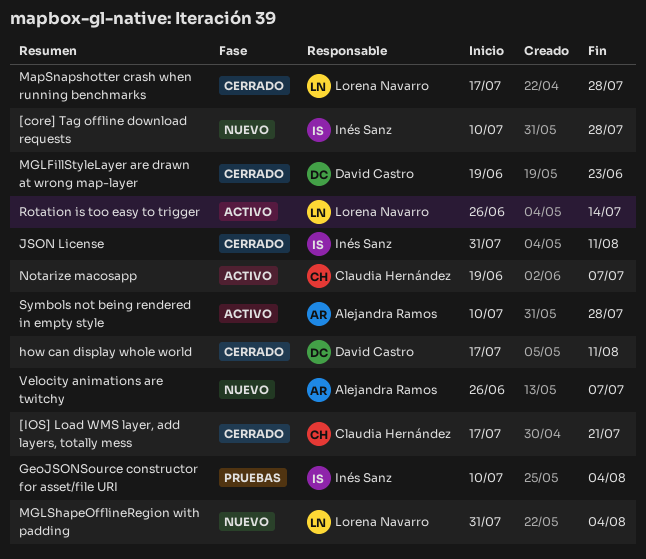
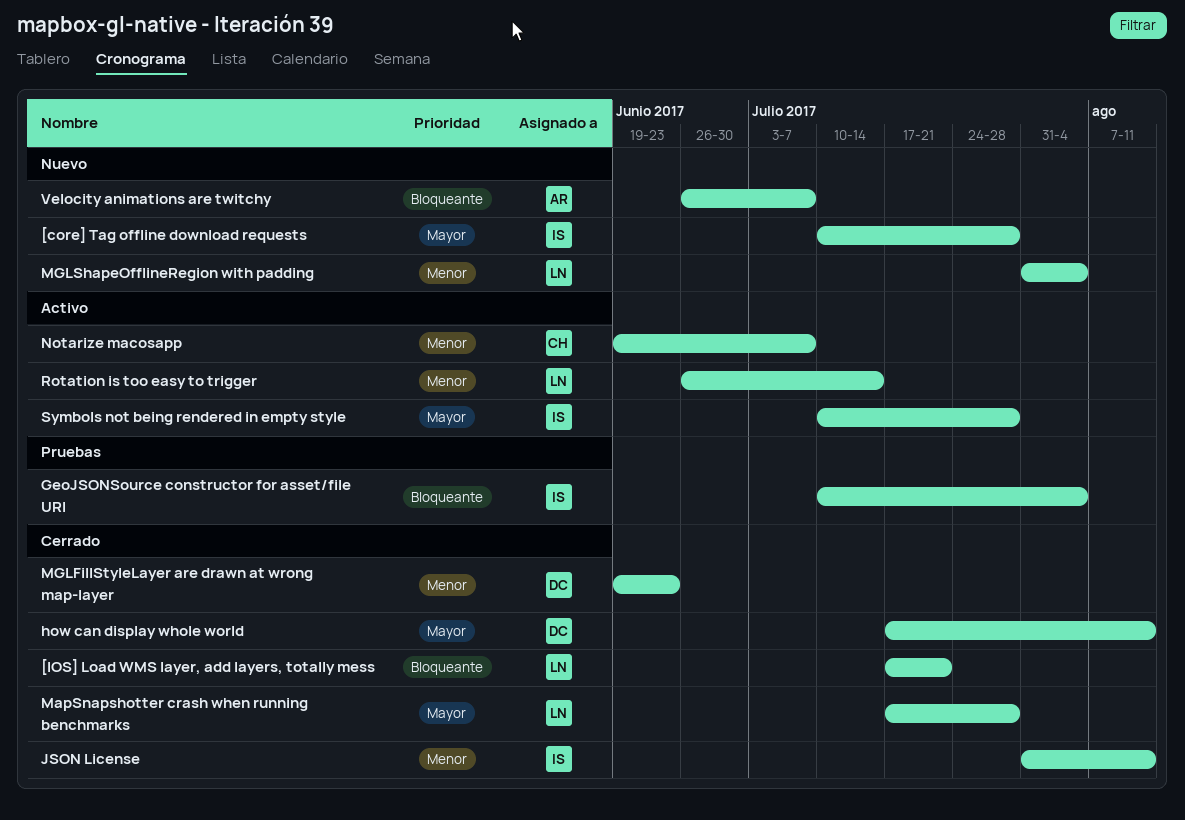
[IOS] Load WMS layer, add layers, totally mess, owner: Claudia Hernández -> Lorena Navarro
Symbols not being rendered in empty style, owner: Alejandra Ramos -> Inés Sanz

